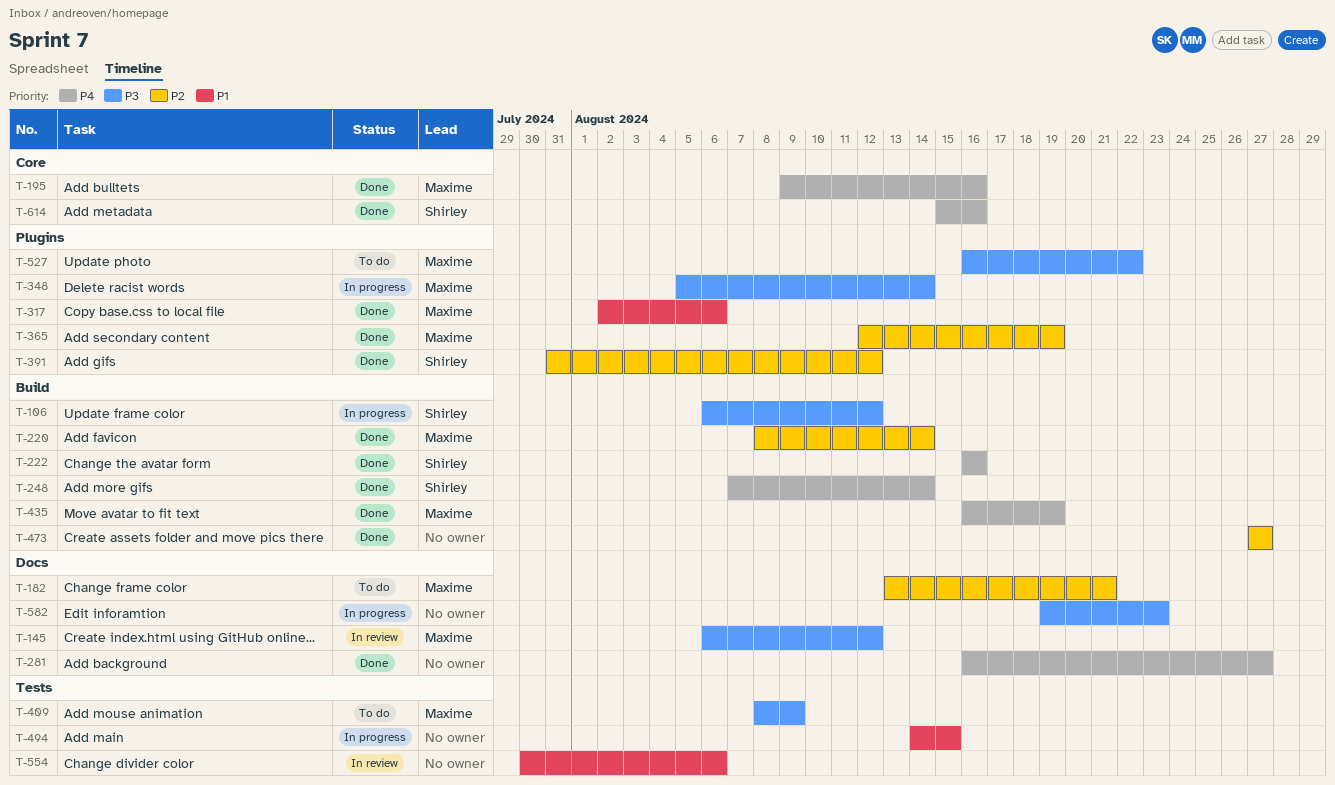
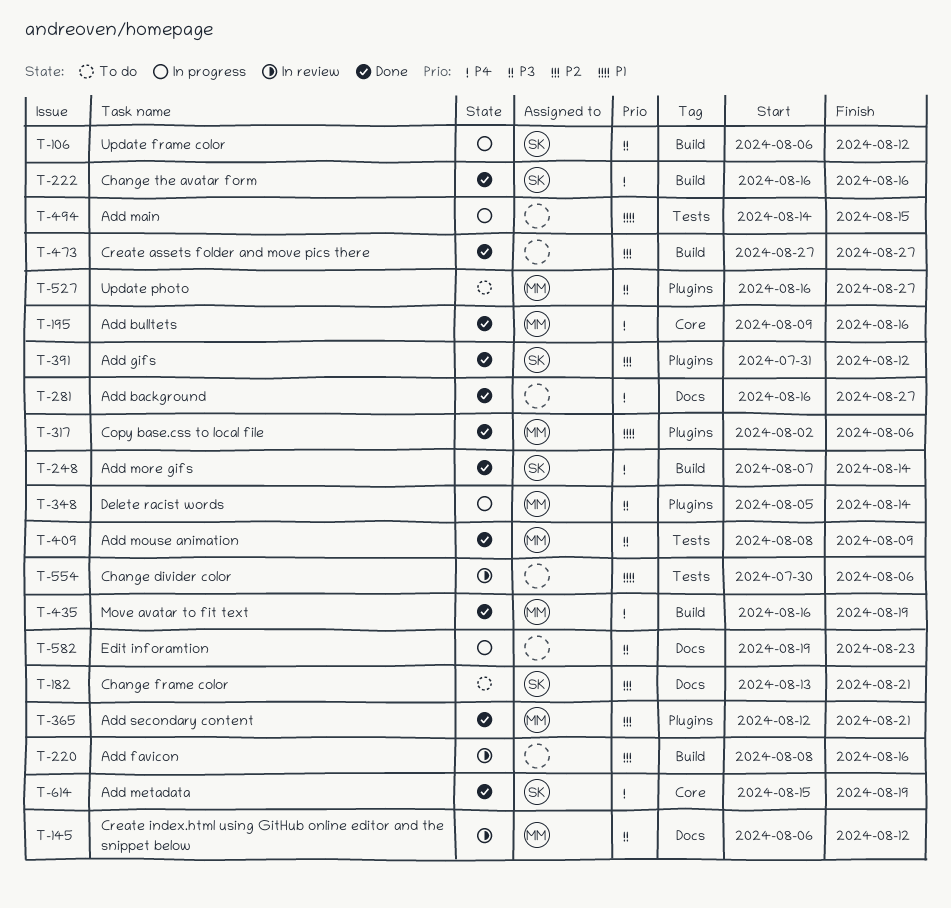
T-182, owner: Maxime -> Shirley
T-220, status: Done -> In review
T-220, owner: Maxime -> none
T-220, due: Aug 14 -> Aug 16
T-365, due: Aug 19 -> Aug 21
T-409, status: To do -> Done
T-527, due: Aug 22 -> Aug 27
T-614, due: Aug 16 -> Aug 19

